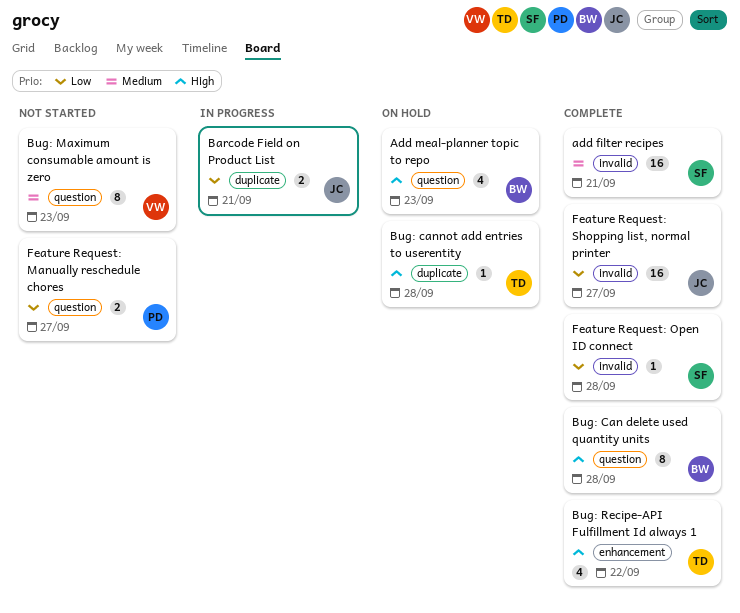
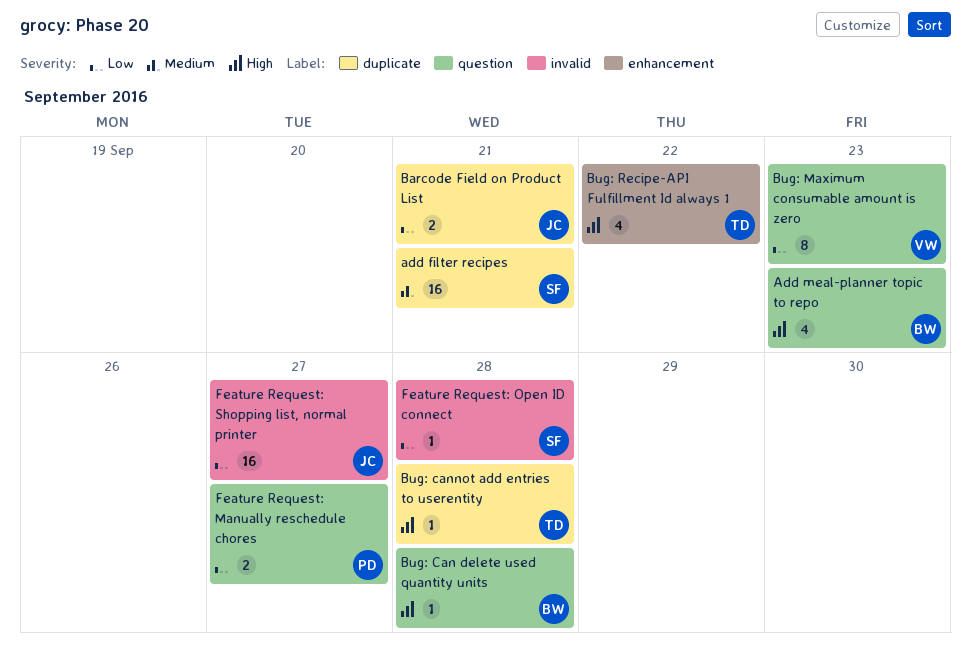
add filter recipes, label: invalid -> duplicate
Bug: Can delete used quantity units, estimate: 8 -> 1
Bug: Maximum consumable amount is zero, priority: Medium -> Low

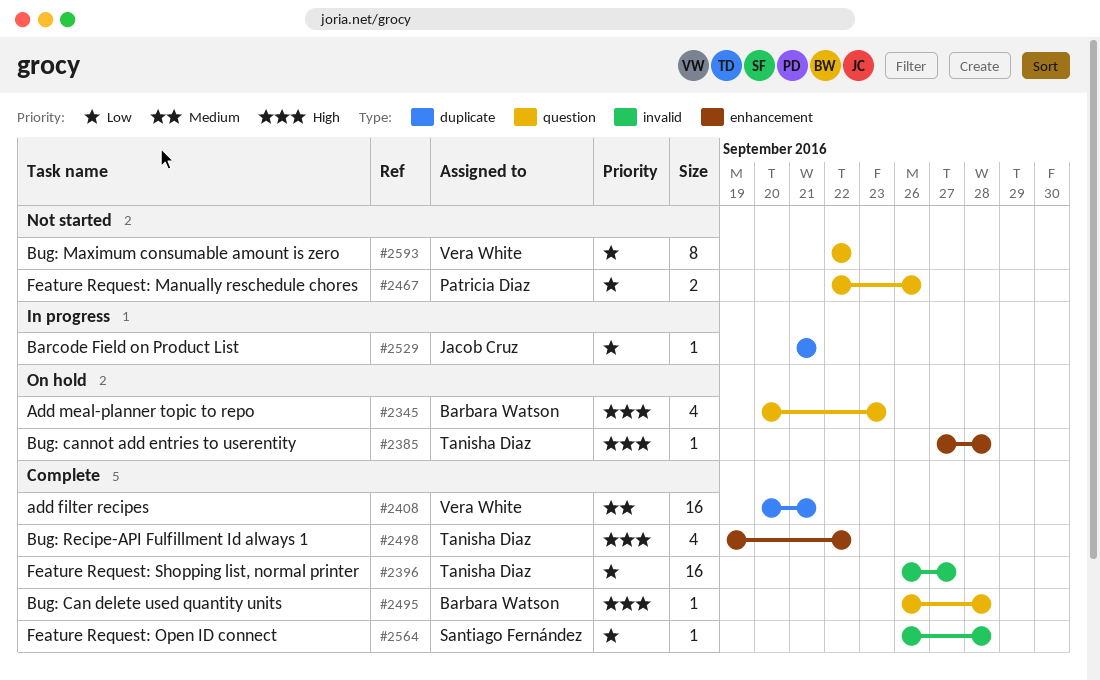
add filter recipes, owner: Santiago Fernández -> Vera White
Barcode Field on Product List, estimate: 2 -> 1
Bug: cannot add entries to userentity, label: duplicate -> enhancement
Bug: Maximum consumable amount is zero, due: Sep 23 -> Sep 22
Feature Request: Manually reschedule chores, due: Sep 27 -> Sep 26
Feature Request: Shopping list, normal printer, owner: Jacob Cruz -> Tanisha Diaz

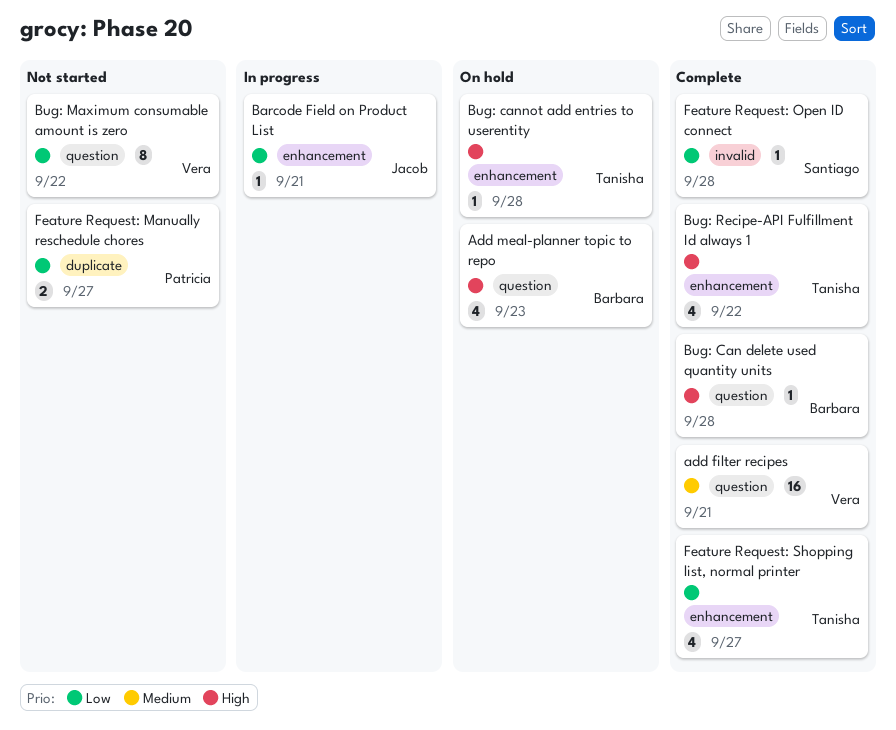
add filter recipes, label: duplicate -> question
Barcode Field on Product List, label: duplicate -> enhancement
Feature Request: Manually reschedule chores, label: question -> duplicate
Feature Request: Manually reschedule chores, due: Sep 26 -> Sep 27
Feature Request: Shopping list, normal printer, label: invalid -> enhancement
Feature Request: Shopping list, normal printer, estimate: 16 -> 4

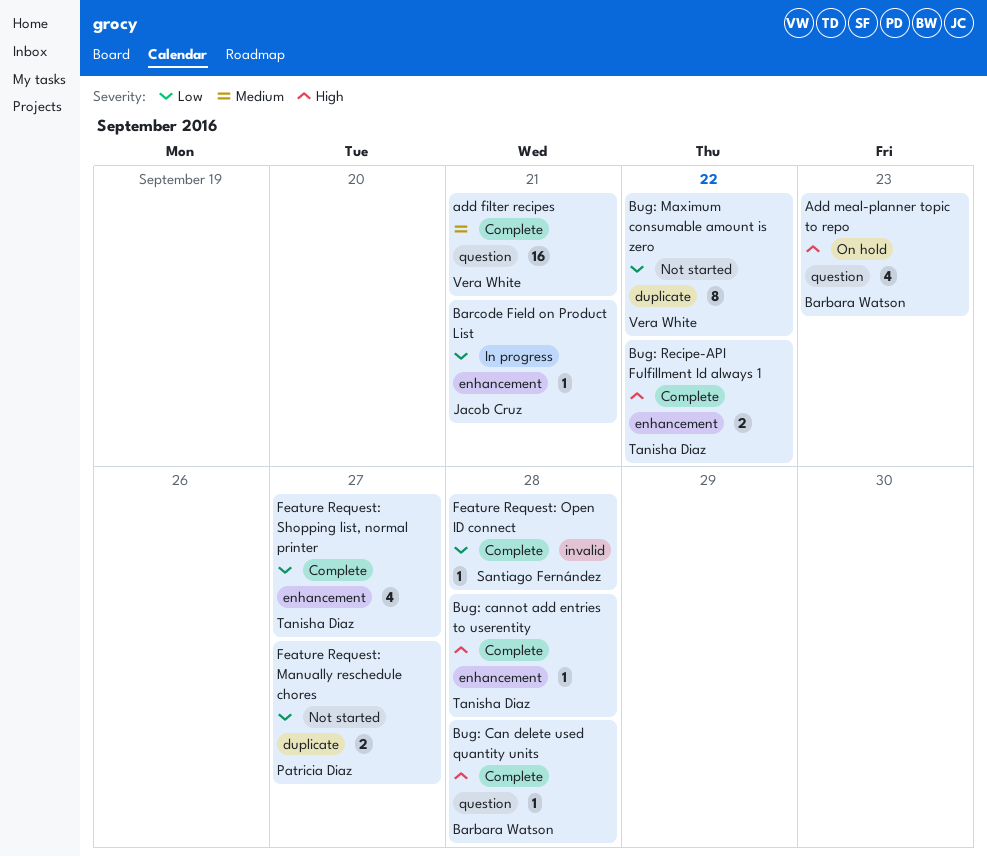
Bug: cannot add entries to userentity, status: On hold -> Complete
Bug: Maximum consumable amount is zero, label: question -> duplicate
Bug: Recipe-API Fulfillment Id always 1, estimate: 4 -> 2

